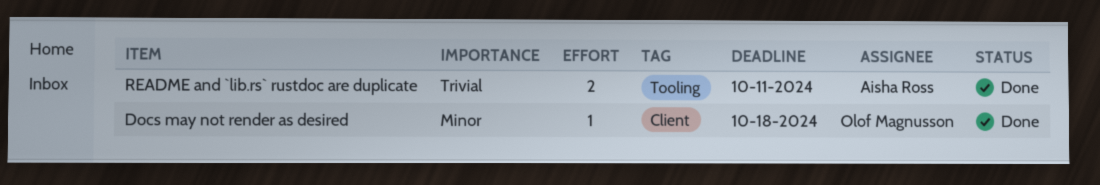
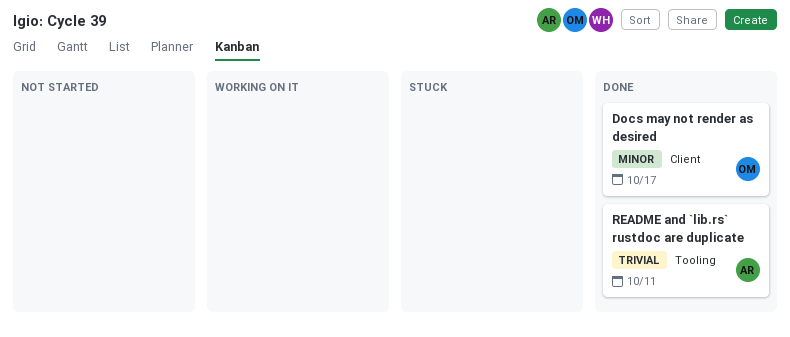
Docs may not render as desired, due: Oct 18 -> Oct 17

